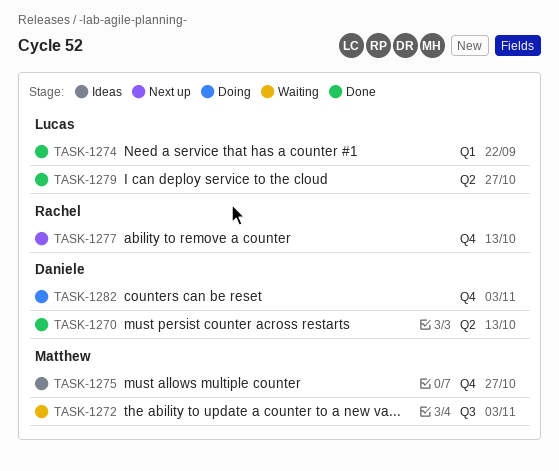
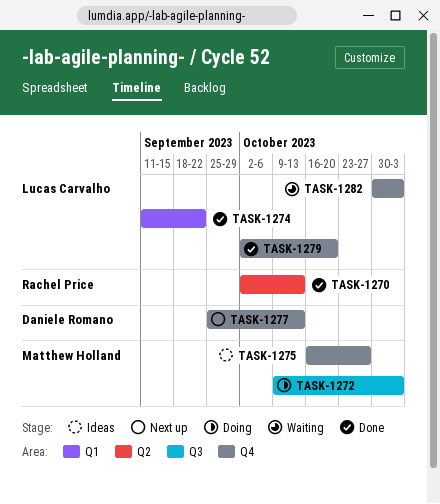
TASK-1270, owner: Daniele Romano -> Rachel Price
TASK-1272, status: Waiting -> Doing
TASK-1277, owner: Rachel Price -> Daniele Romano
TASK-1279, label: Q2 -> Q4
TASK-1279, due: Oct 27 -> Oct 20
TASK-1282, status: Doing -> Waiting
TASK-1282, owner: Daniele Romano -> Lucas Carvalho

